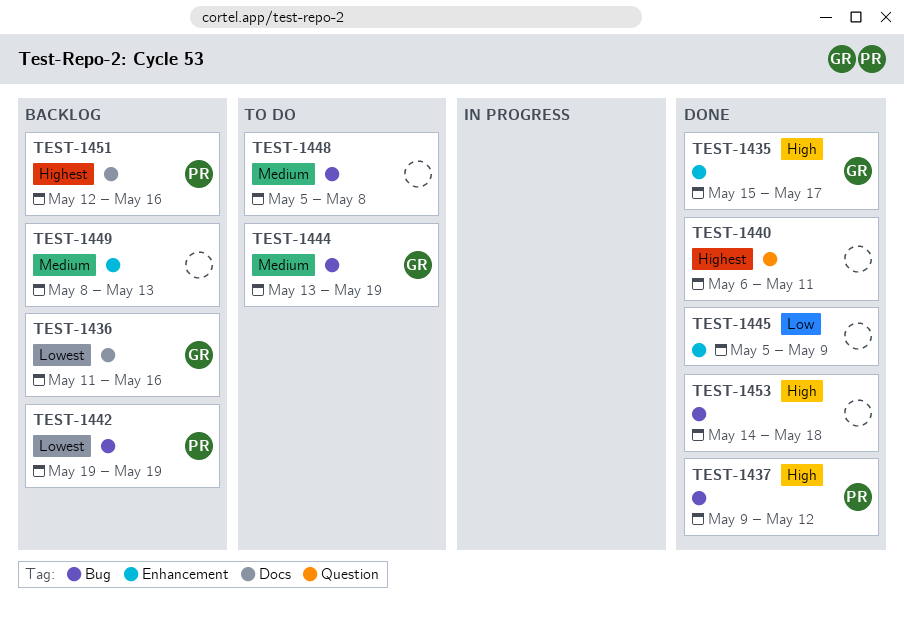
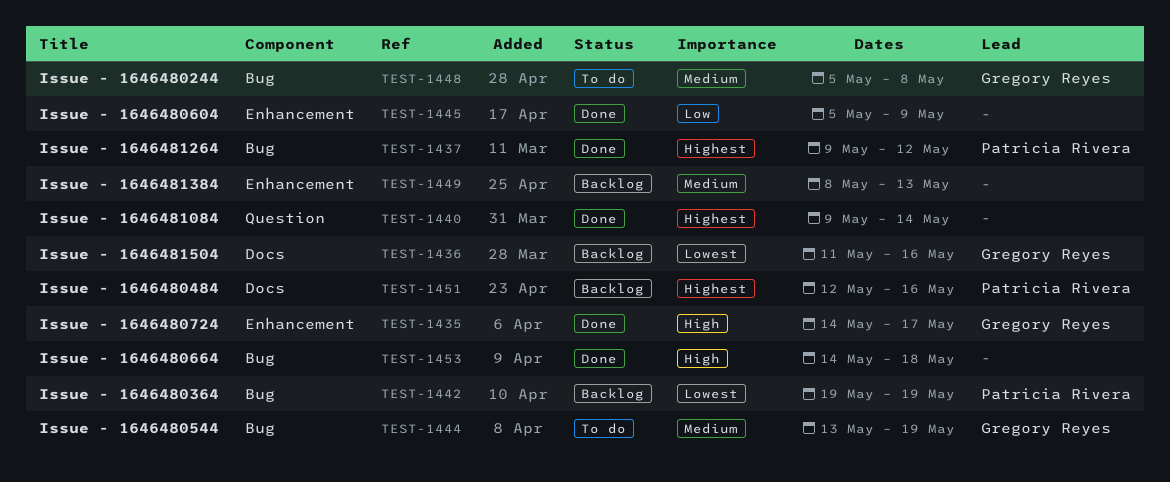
TEST-1435, start: May 15 -> May 14
TEST-1437, priority: High -> Highest
TEST-1440, start: May 6 -> May 9
TEST-1440, due: May 11 -> May 14
TEST-1448, owner: none -> Gregory Reyes

